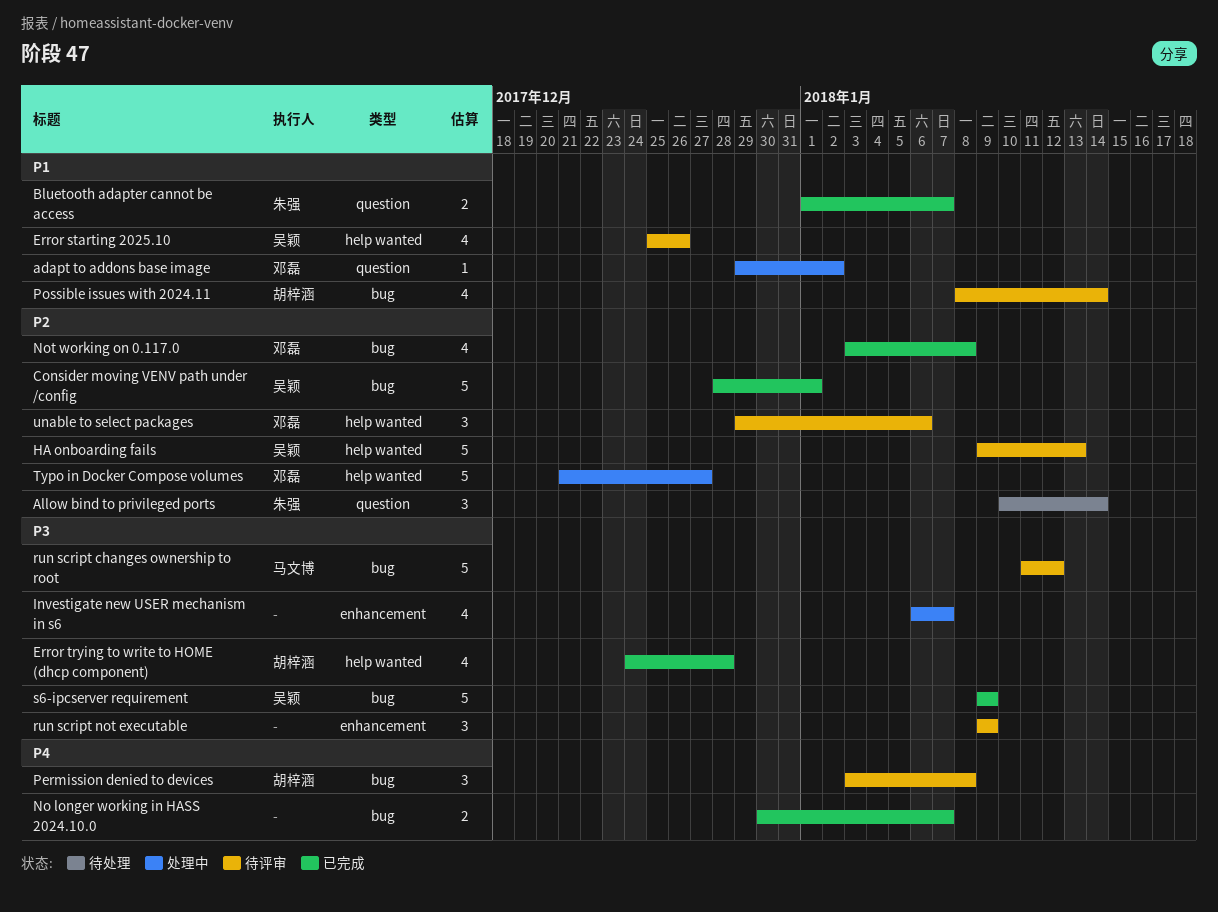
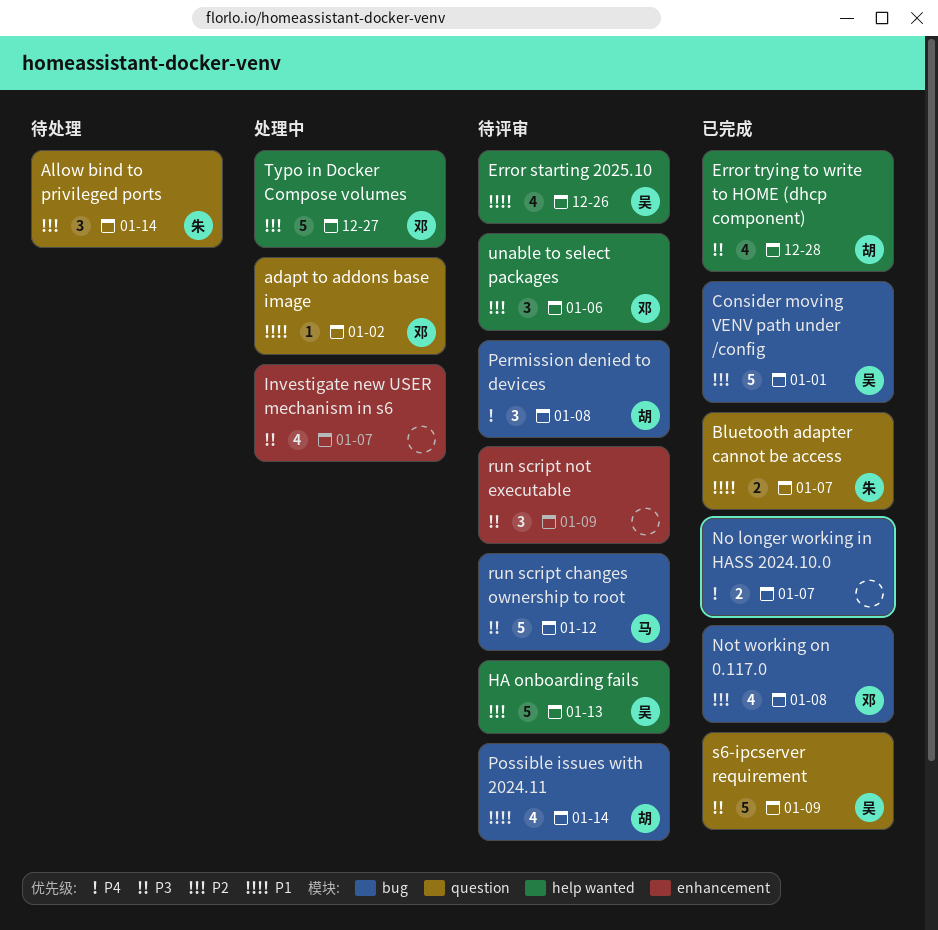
s6-ipcserver requirement, label: bug -> question

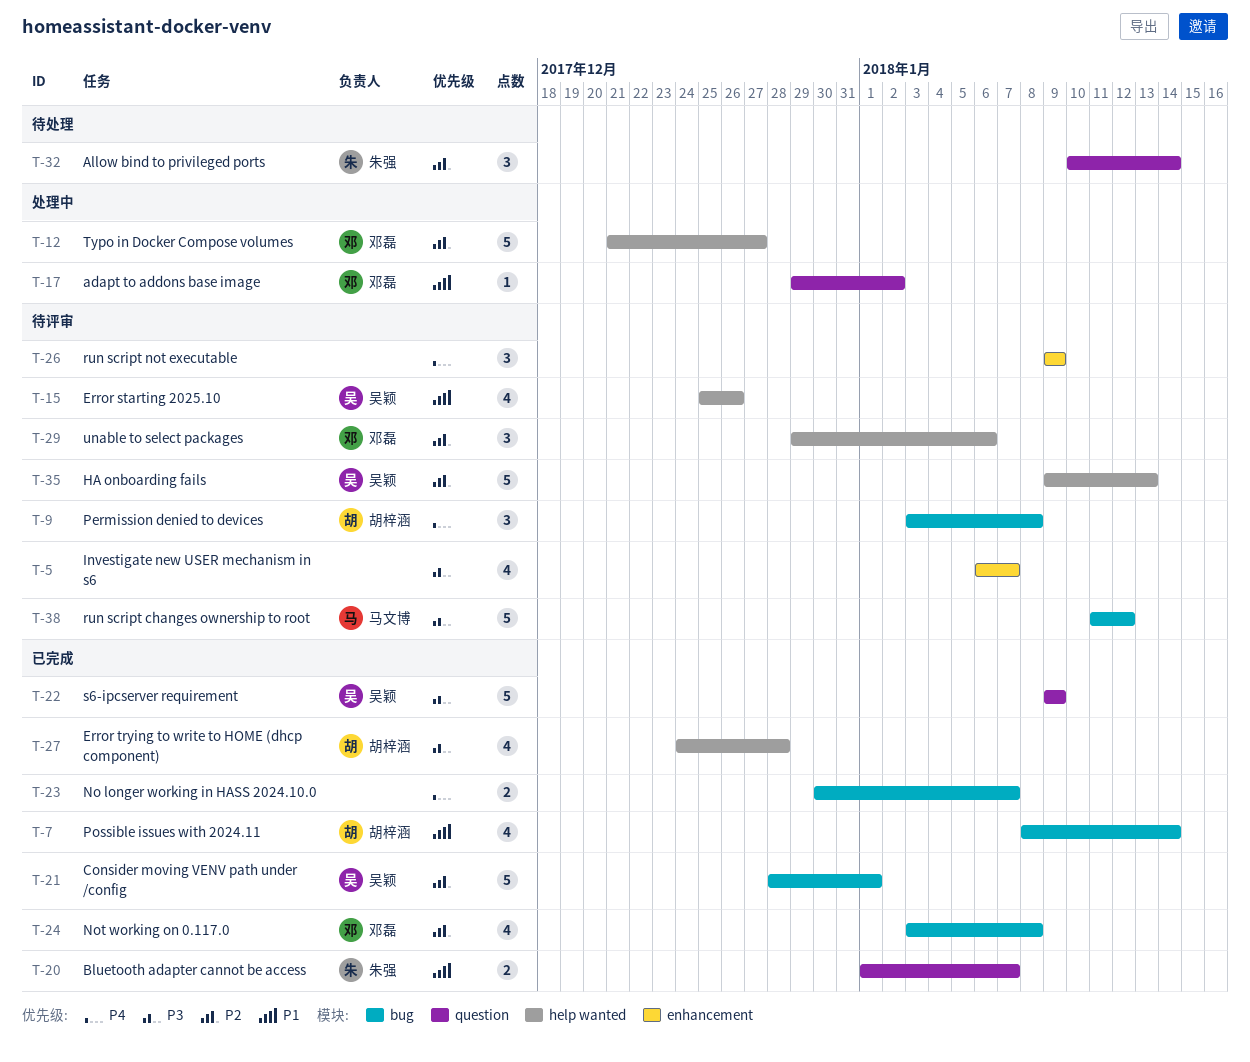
Investigate new USER mechanism in s6, status: 处理中 -> 待评审
Possible issues with 2024.11, status: 待评审 -> 已完成
run script not executable, priority: P3 -> P4

